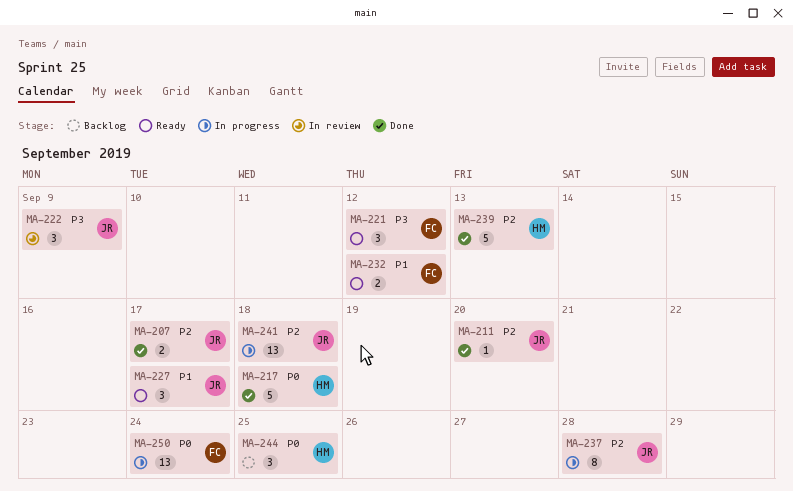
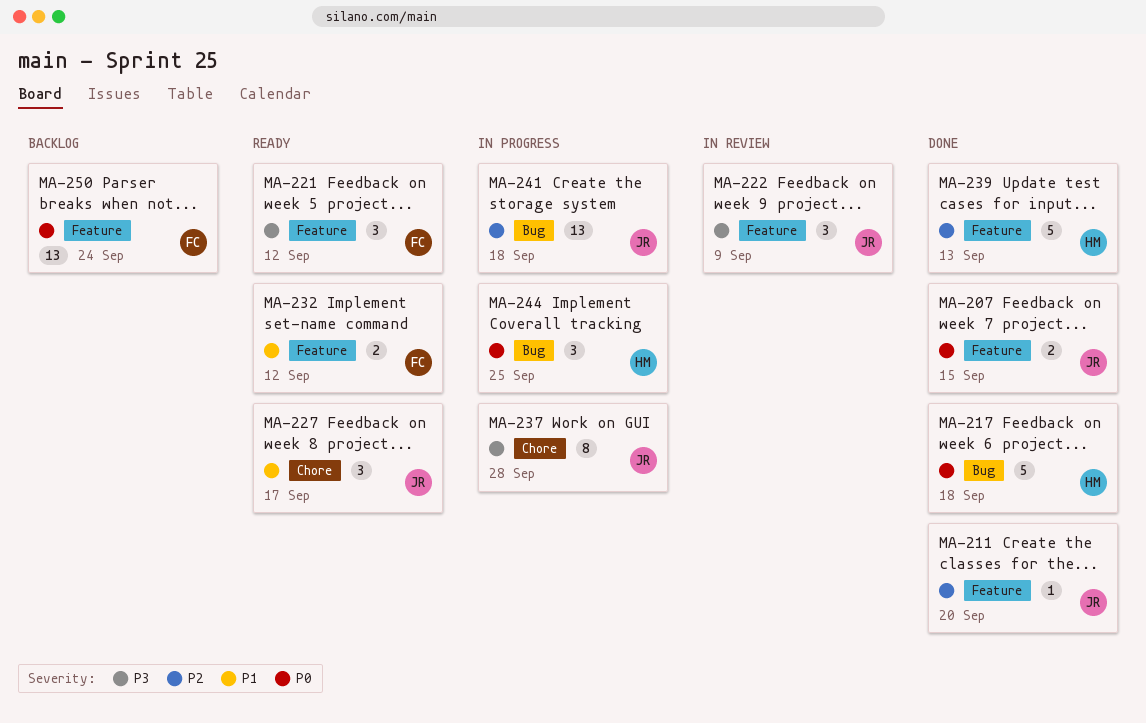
MA-207, priority: P2 -> P0
MA-207, due: Sep 17 -> Sep 15
MA-237, priority: P2 -> P3
MA-244, status: Backlog -> In progress
MA-250, status: In progress -> Backlog

